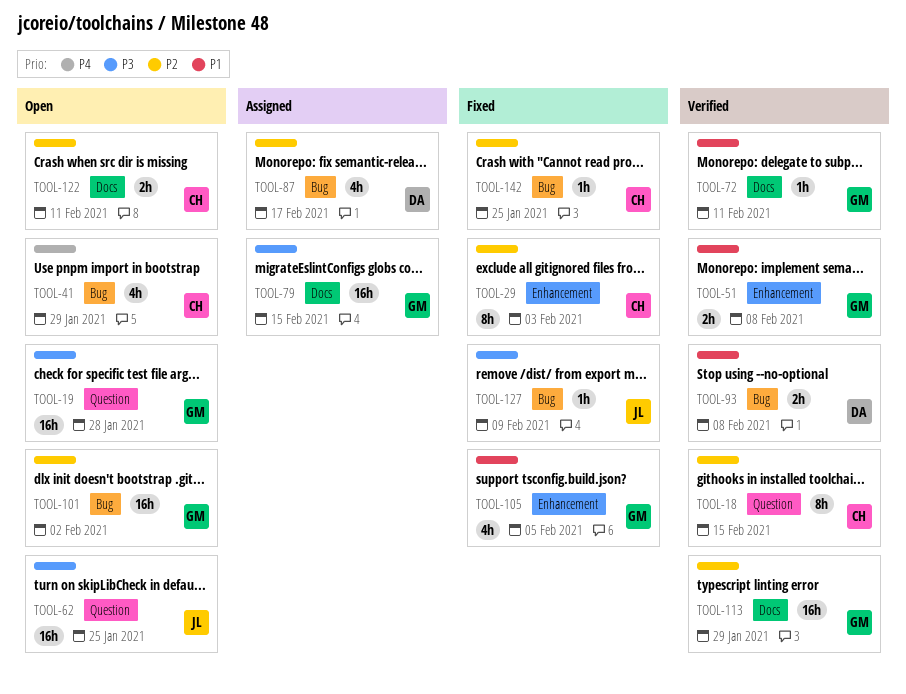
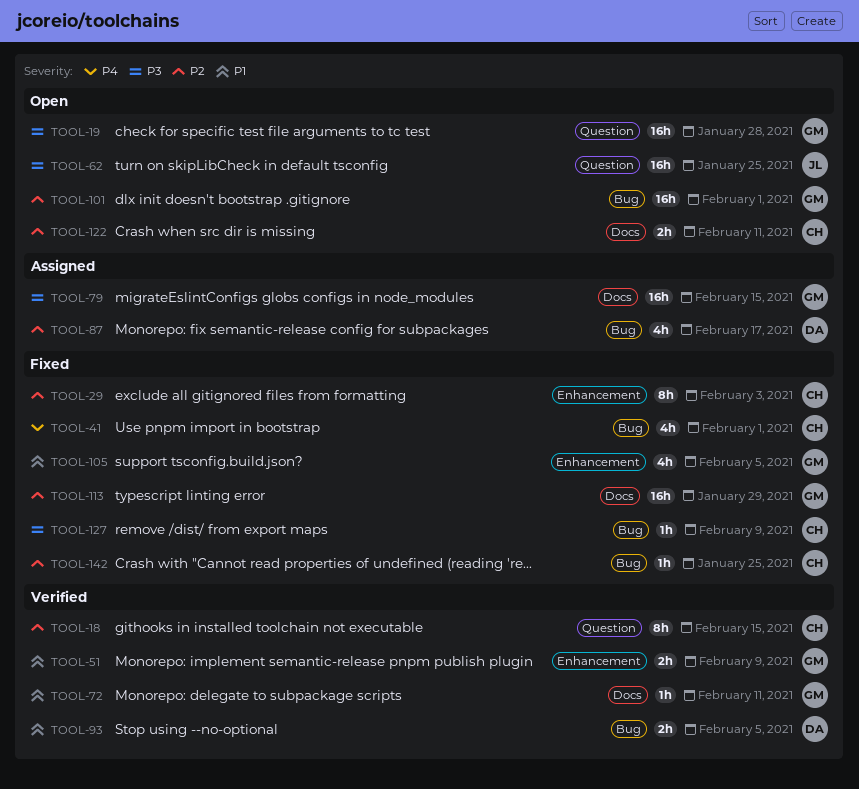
TOOL-41, status: Open -> Fixed
TOOL-41, due: Jan 29 -> Feb 1
TOOL-51, due: Feb 8 -> Feb 9
TOOL-93, due: Feb 8 -> Feb 5
TOOL-101, due: Feb 2 -> Feb 1
TOOL-113, status: Verified -> Fixed
TOOL-127, owner: JL -> CH

